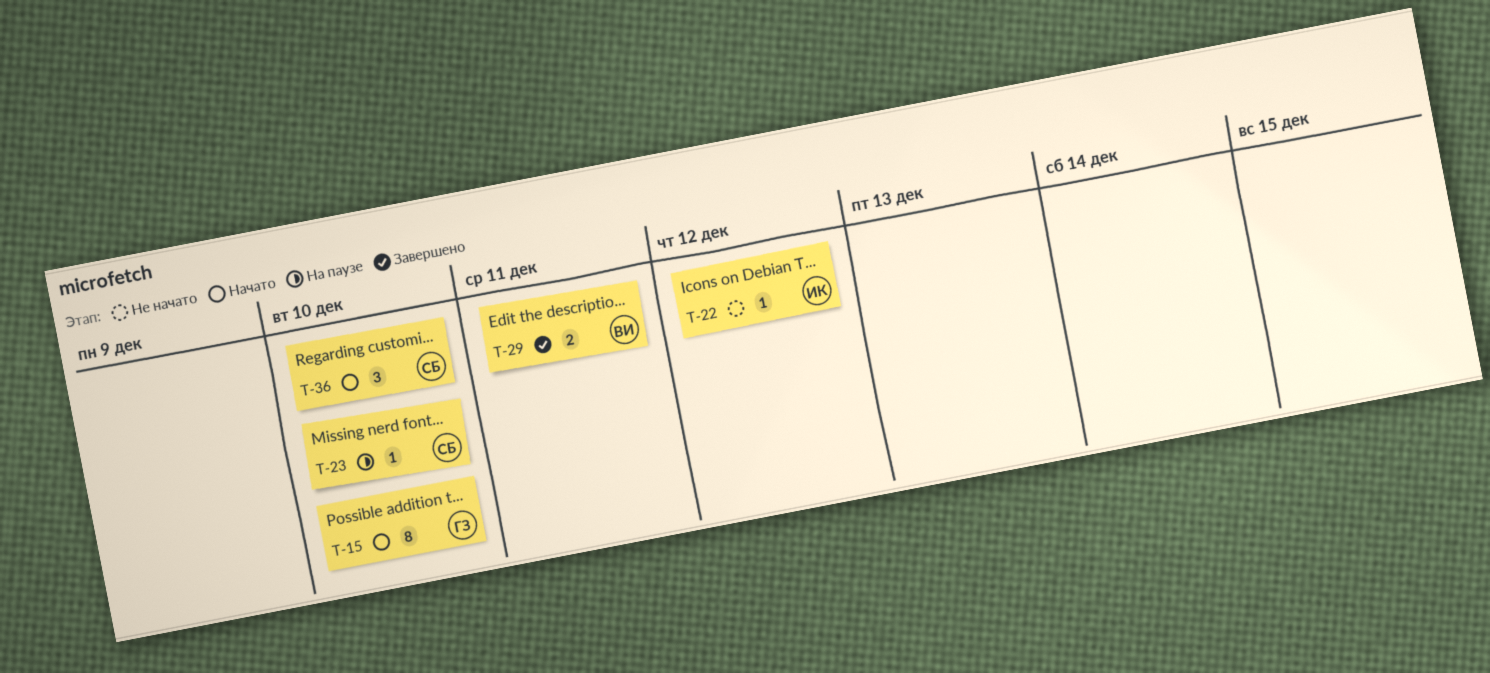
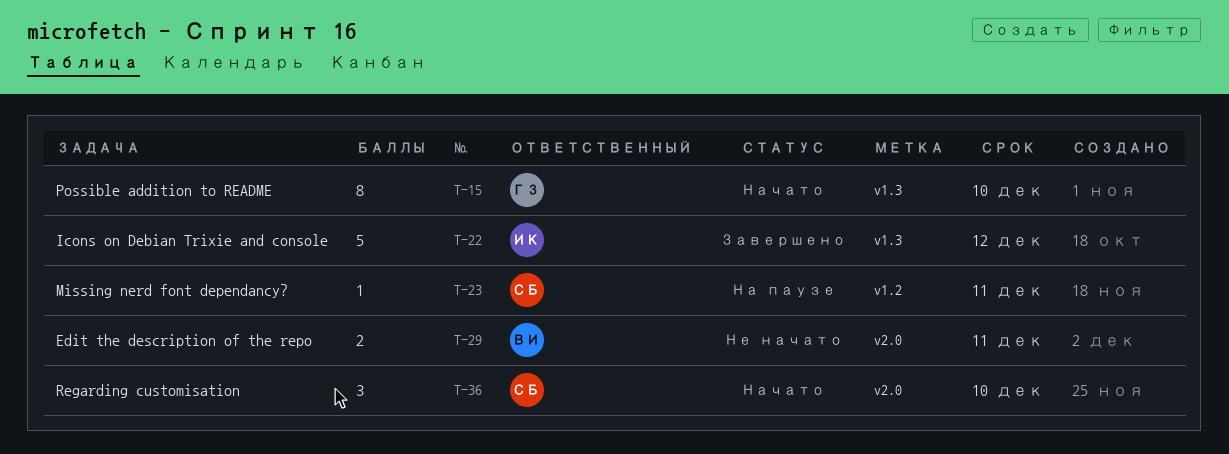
T-22, status: Не начато -> Завершено
T-22, estimate: 1 -> 5
T-23, due: Dec 10 -> Dec 11
T-29, status: Завершено -> Не начато

